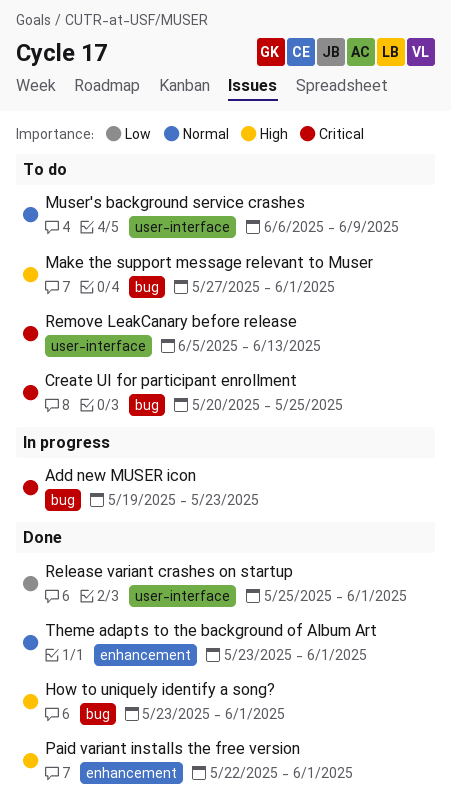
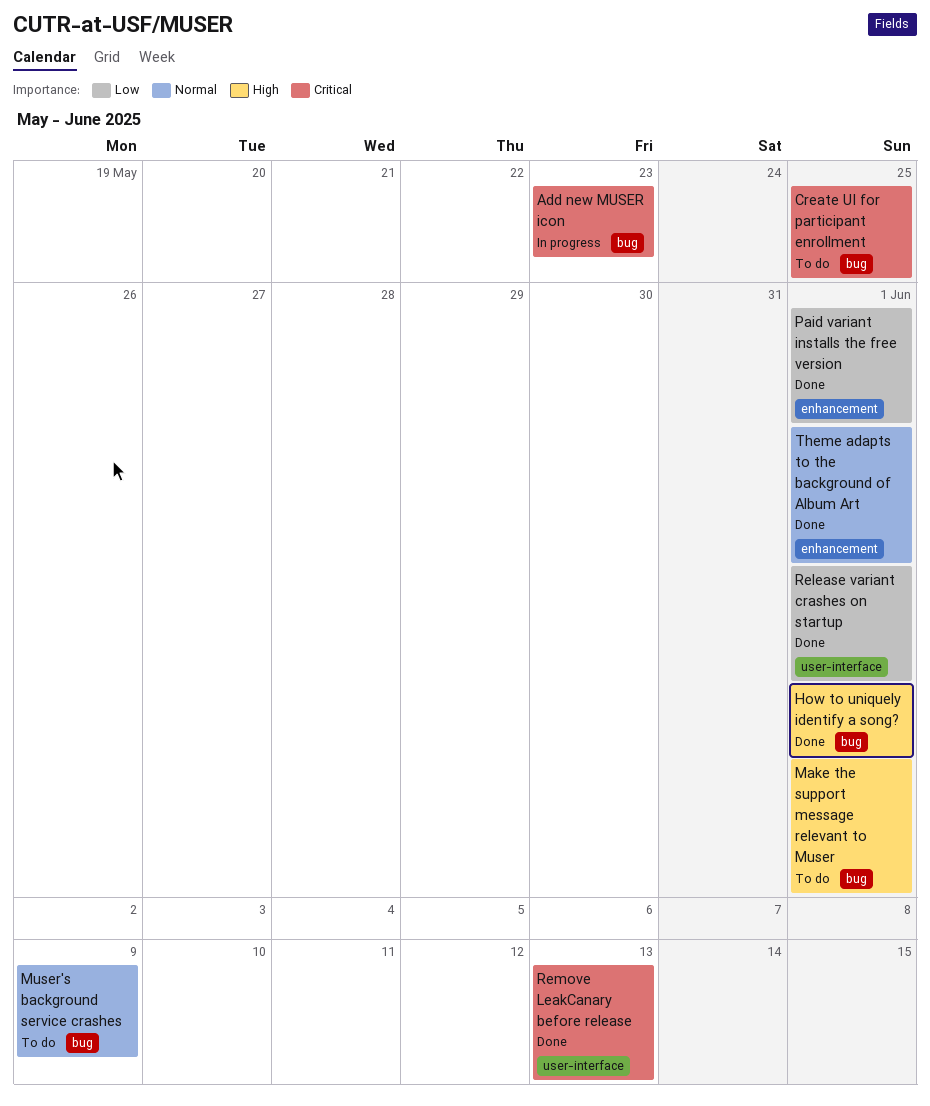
Muser's background service crashes, label: user-interface -> bug
Paid variant installs the free version, priority: High -> Low
Remove LeakCanary before release, status: To do -> Done

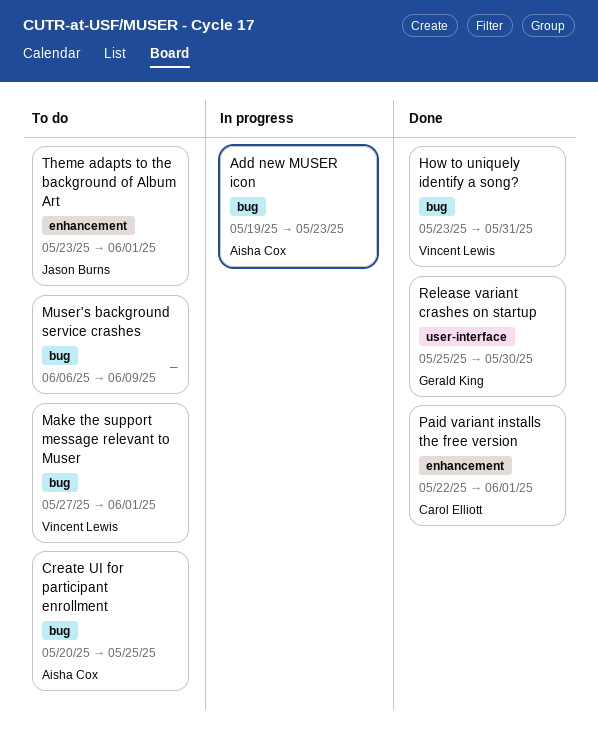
How to uniquely identify a song?, due: Jun 1 -> May 31
Release variant crashes on startup, due: Jun 1 -> May 30
Remove LeakCanary before release: present -> none
Theme adapts to the background of Album Art, status: Done -> To do

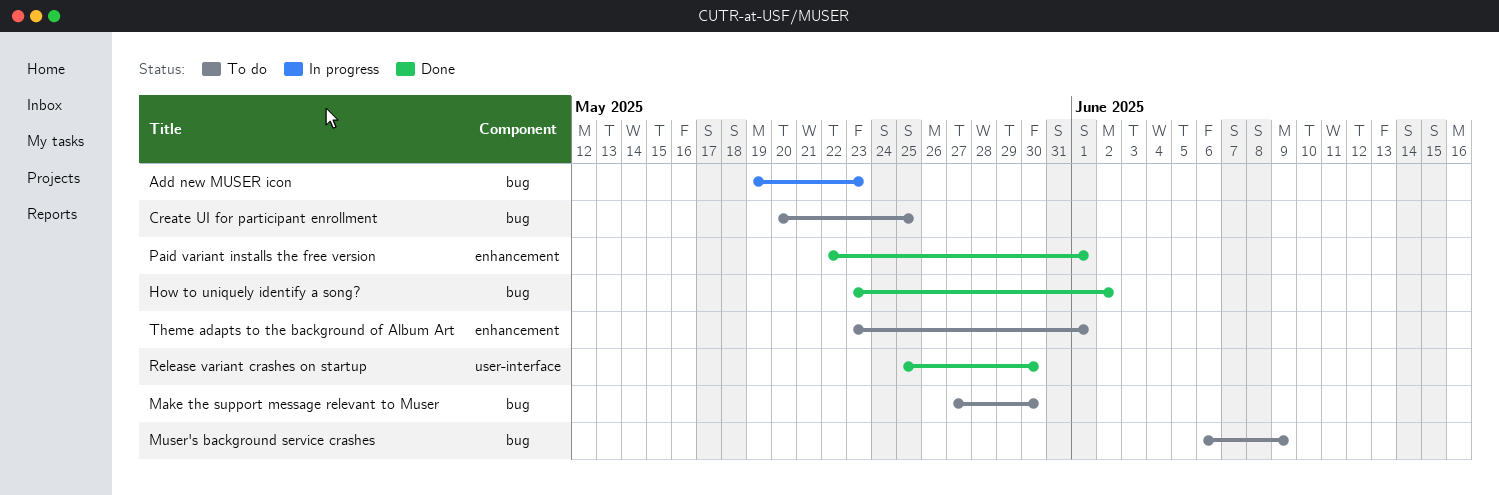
How to uniquely identify a song?, due: May 31 -> Jun 2
Make the support message relevant to Muser, due: Jun 1 -> May 30

